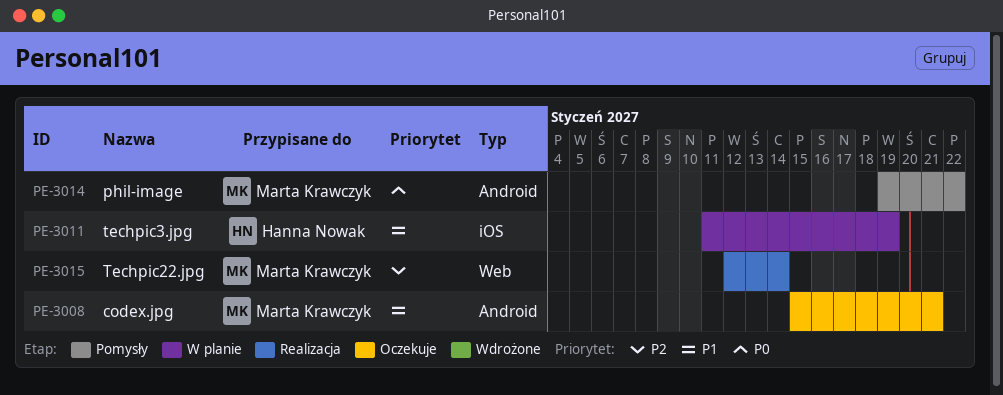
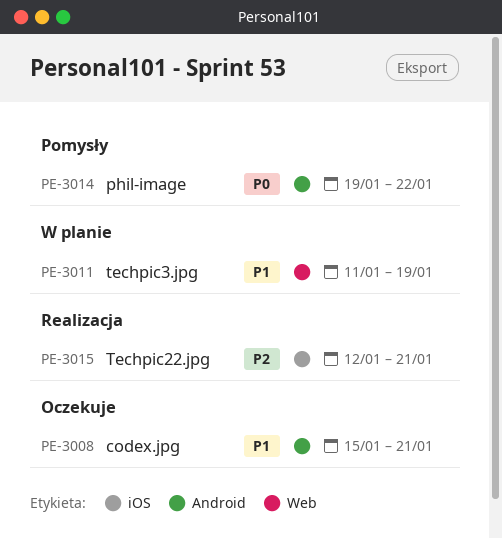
PE-3011, label: iOS -> Web
PE-3015, label: Web -> iOS
PE-3015, due: Jan 14 -> Jan 21

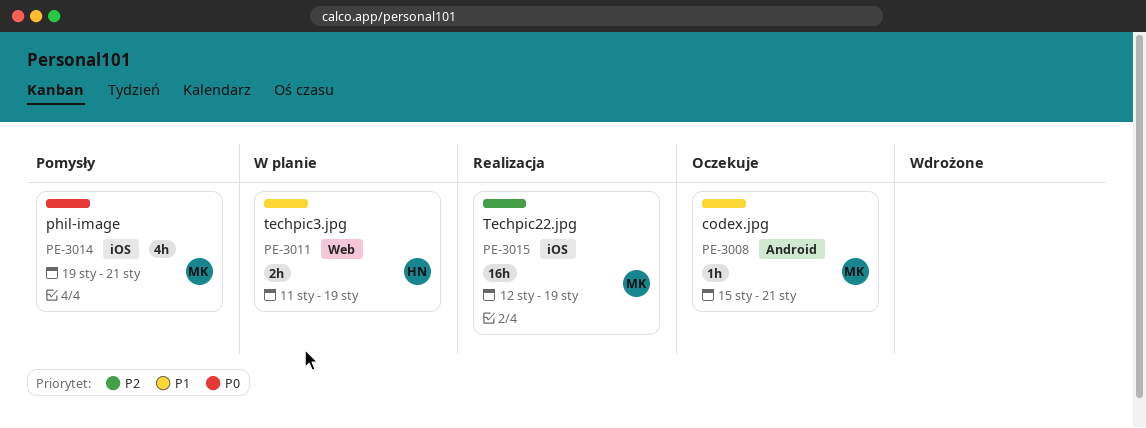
PE-3014, label: Android -> iOS
PE-3014, due: Jan 22 -> Jan 21
PE-3015, due: Jan 21 -> Jan 19

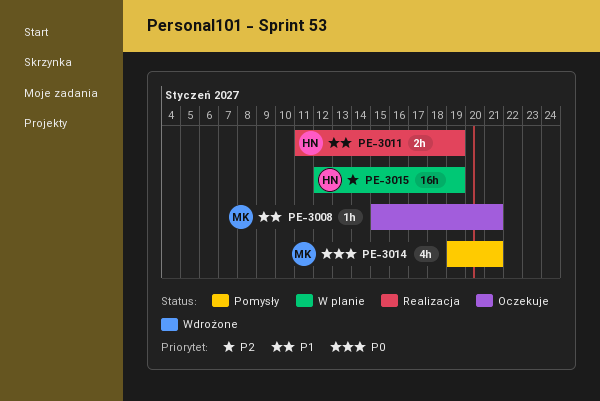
PE-3011, status: W planie -> Realizacja
PE-3015, status: Realizacja -> W planie
PE-3015, owner: MK -> HN

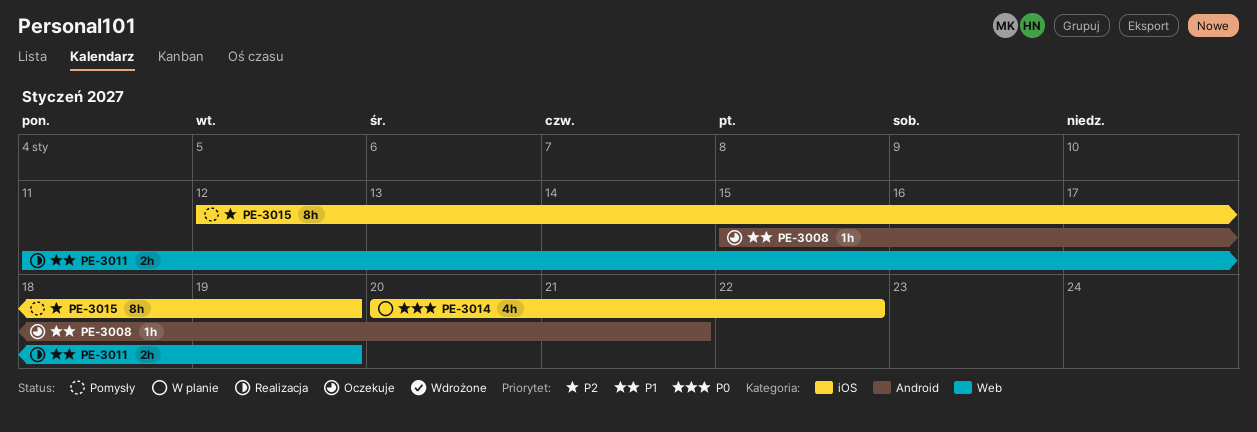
PE-3014, status: Pomysły -> W planie
PE-3014, start: Jan 19 -> Jan 20
PE-3014, due: Jan 21 -> Jan 22
PE-3015, status: W planie -> Pomysły
PE-3015, estimate: 16h -> 8h

